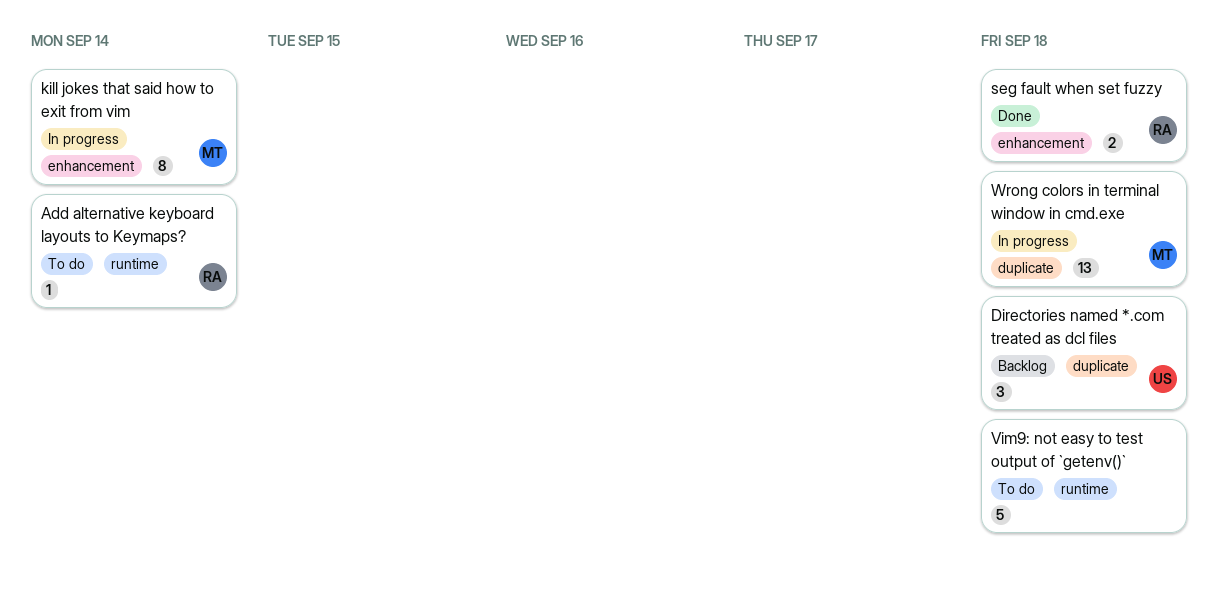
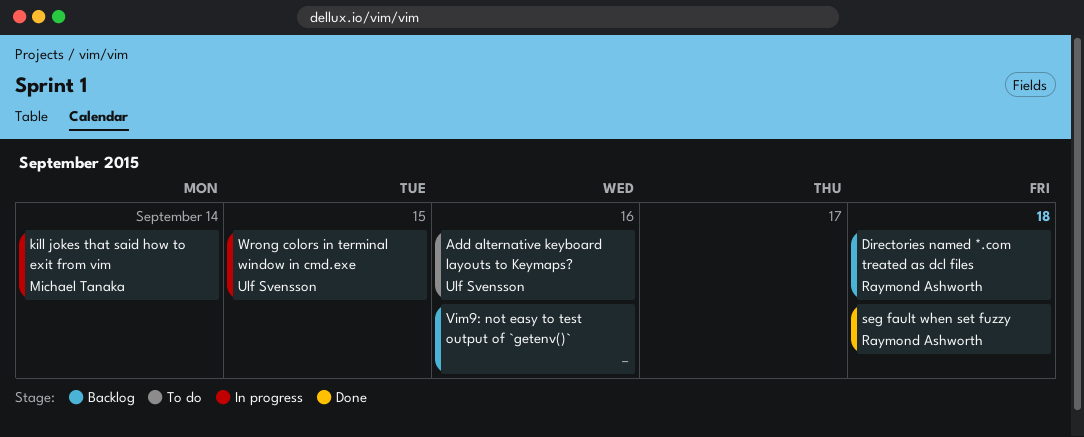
Add alternative keyboard layouts to Keymaps?, owner: Raymond Ashworth -> Ulf Svensson
Add alternative keyboard layouts to Keymaps?, due: Sep 14 -> Sep 16
Directories named *.com treated as dcl files, owner: Ulf Svensson -> Raymond Ashworth
Vim9: not easy to test output of `getenv()`, status: To do -> Backlog
Vim9: not easy to test output of `getenv()`, due: Sep 18 -> Sep 16
Wrong colors in terminal window in cmd.exe, owner: Michael Tanaka -> Ulf Svensson
Wrong colors in terminal window in cmd.exe, due: Sep 18 -> Sep 15

